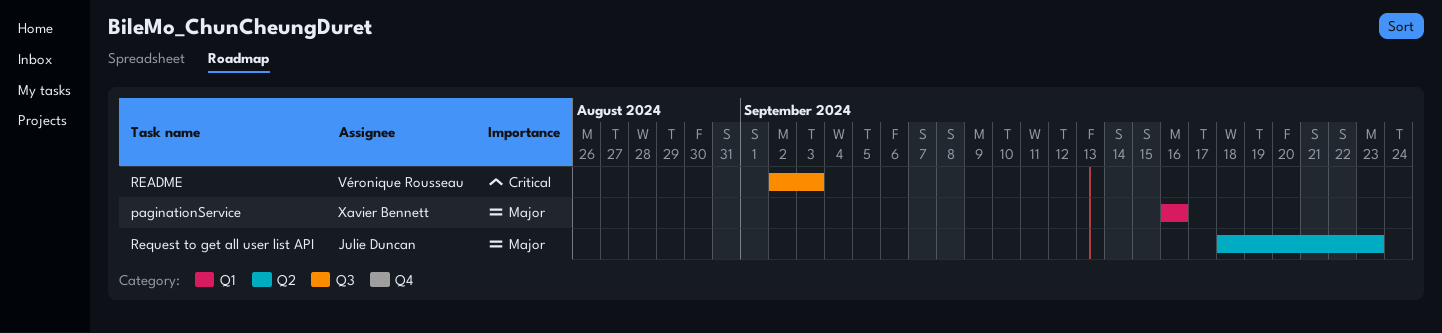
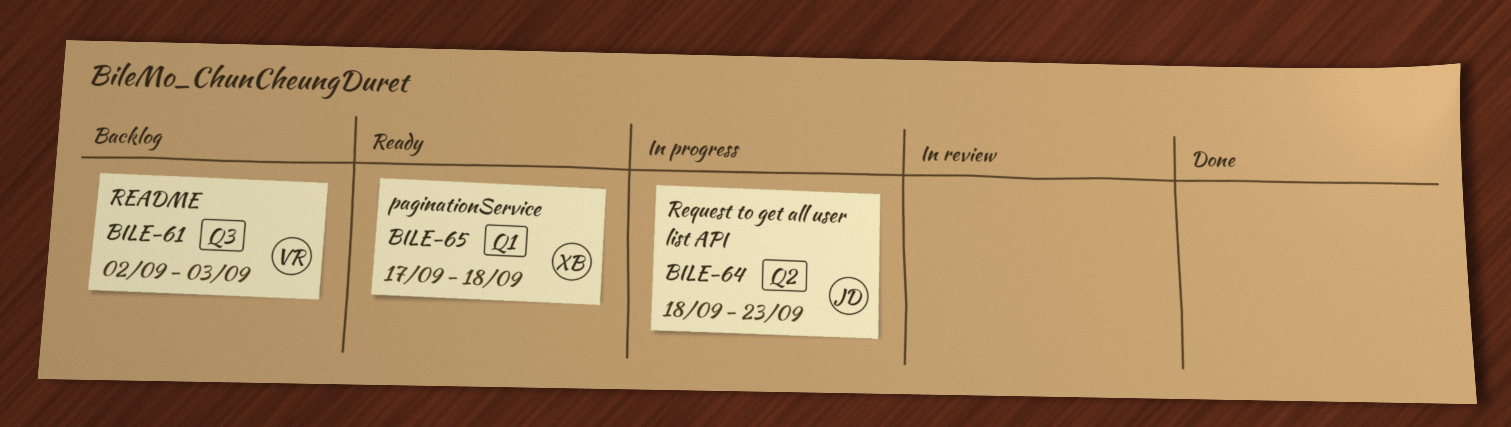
paginationService, start: Sep 16 -> Sep 17
paginationService, due: Sep 16 -> Sep 18

